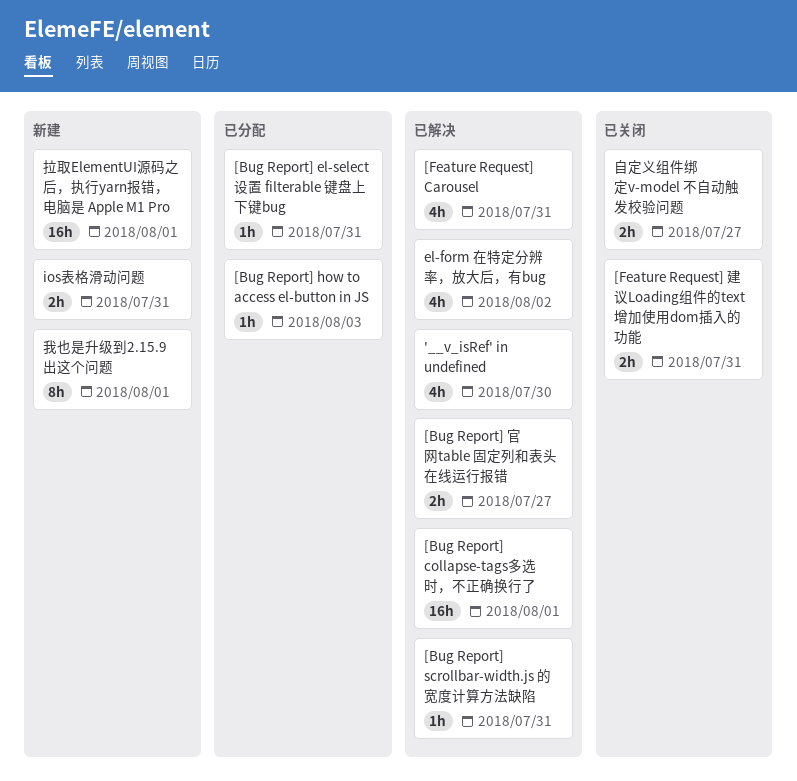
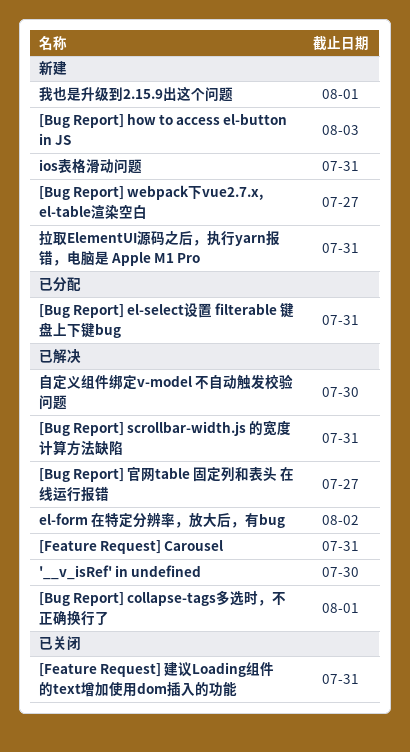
[Bug Report] how to access el-button in JS, status: 已分配 -> 新建
[Bug Report] webpack下vue2.7.x, el-table渲染空白: none -> present
拉取ElementUI源码之后，执行yarn报错，电脑是 Apple M1 Pro, due: Aug 1 -> Jul 31
自定义组件绑定v-model 不自动触发校验问题, status: 已关闭 -> 已解决
自定义组件绑定v-model 不自动触发校验问题, due: Jul 27 -> Jul 30

